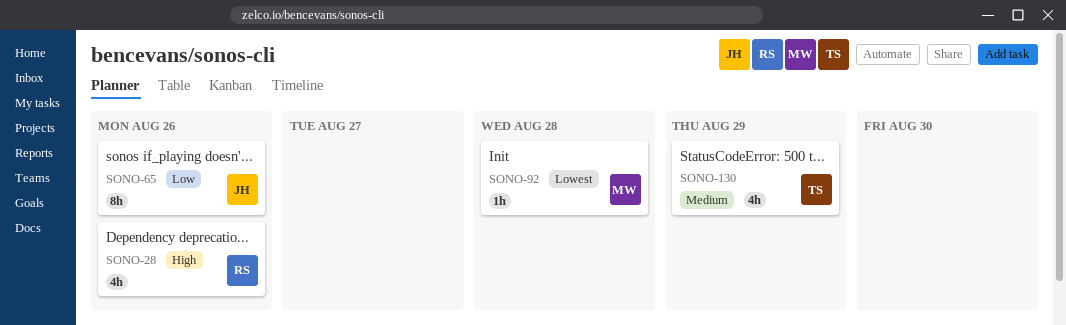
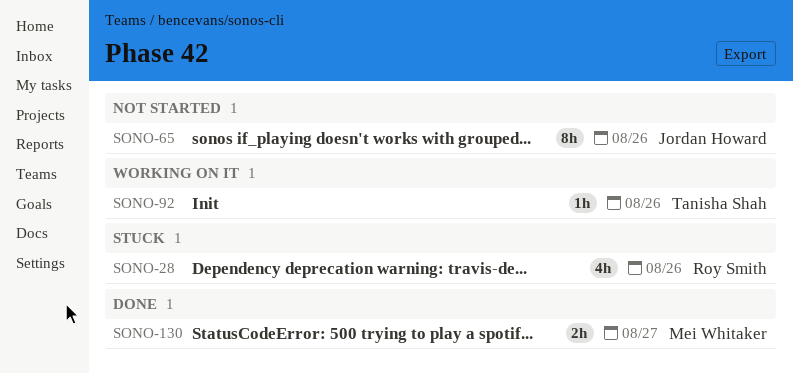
SONO-92, owner: Mei Whitaker -> Tanisha Shah
SONO-92, due: Aug 28 -> Aug 26
SONO-130, owner: Tanisha Shah -> Mei Whitaker
SONO-130, estimate: 4h -> 2h
SONO-130, due: Aug 29 -> Aug 27

